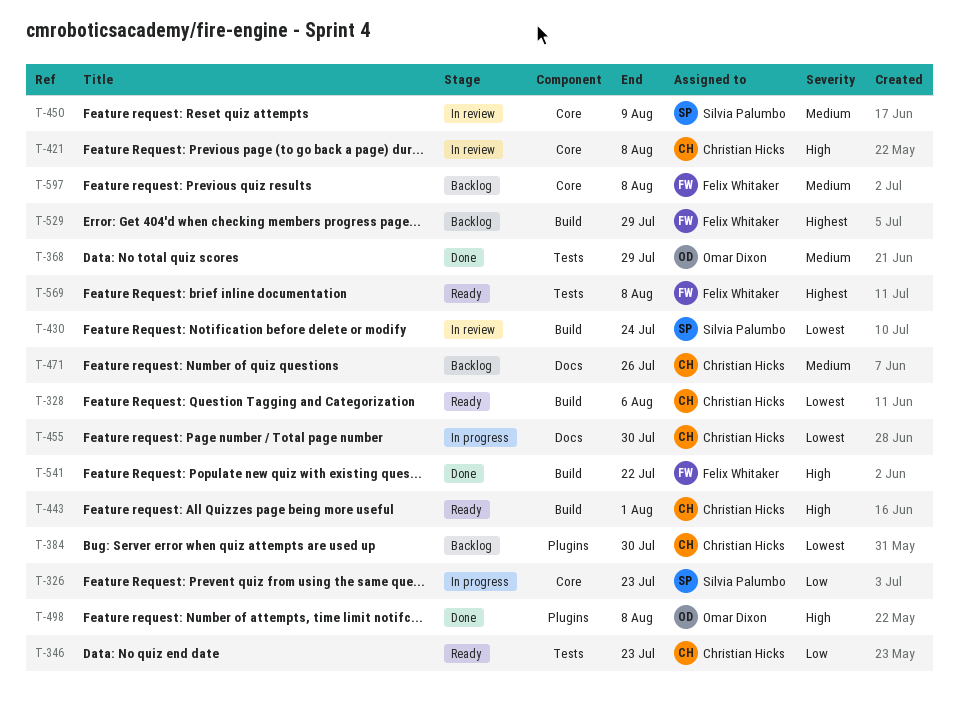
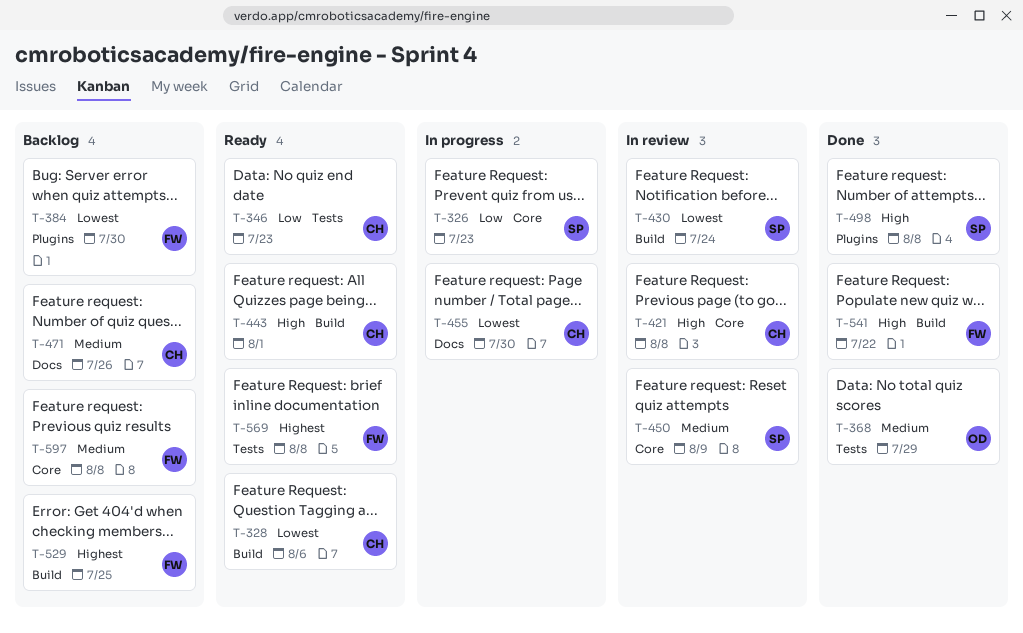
T-384, owner: Christian Hicks -> Felix Whitaker
T-498, owner: Omar Dixon -> Silvia Palumbo
T-529, due: Jul 29 -> Jul 25

